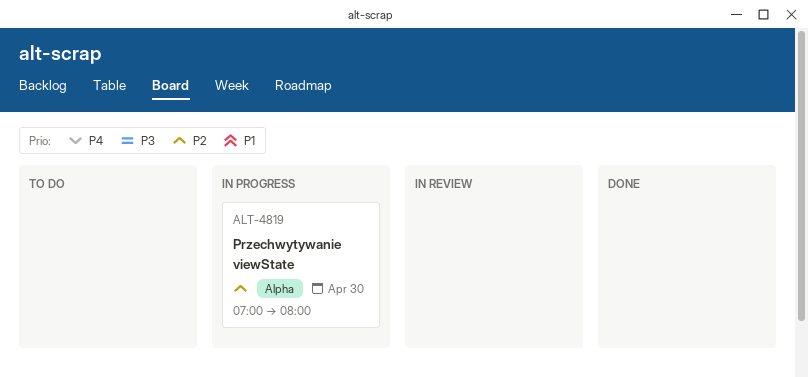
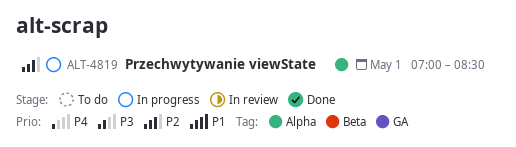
ALT-4819, day: Apr 30 -> May 1
ALT-4819, ends: 08:00 -> 08:30

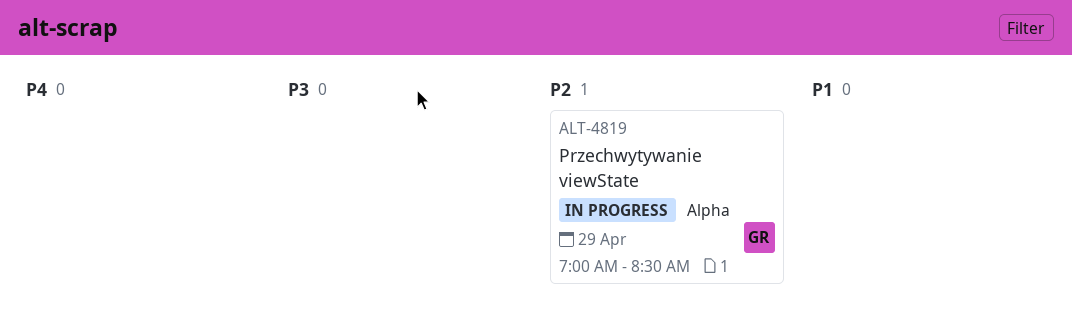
ALT-4819, day: May 1 -> Apr 29

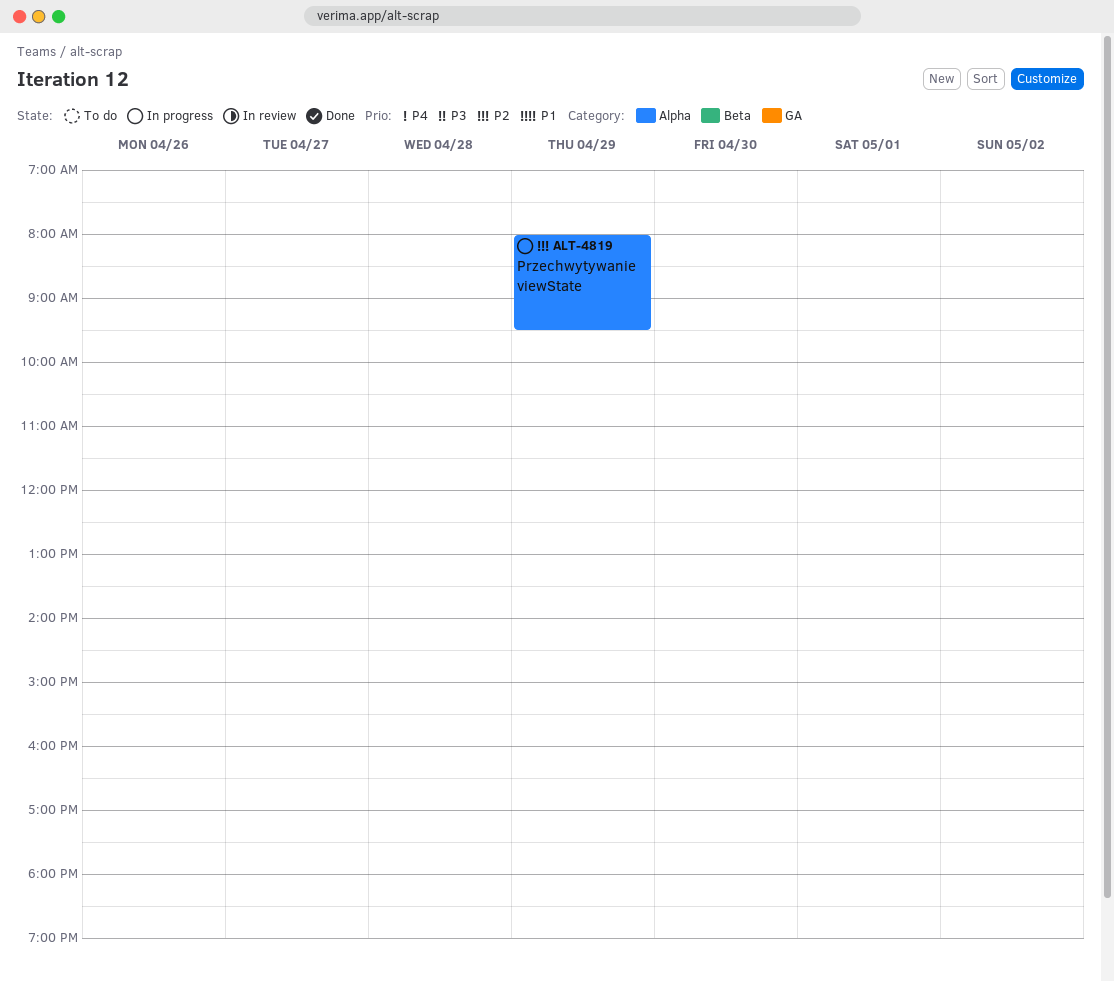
ALT-4819, begins: 07:00 -> 08:00
ALT-4819, ends: 08:30 -> 09:30

